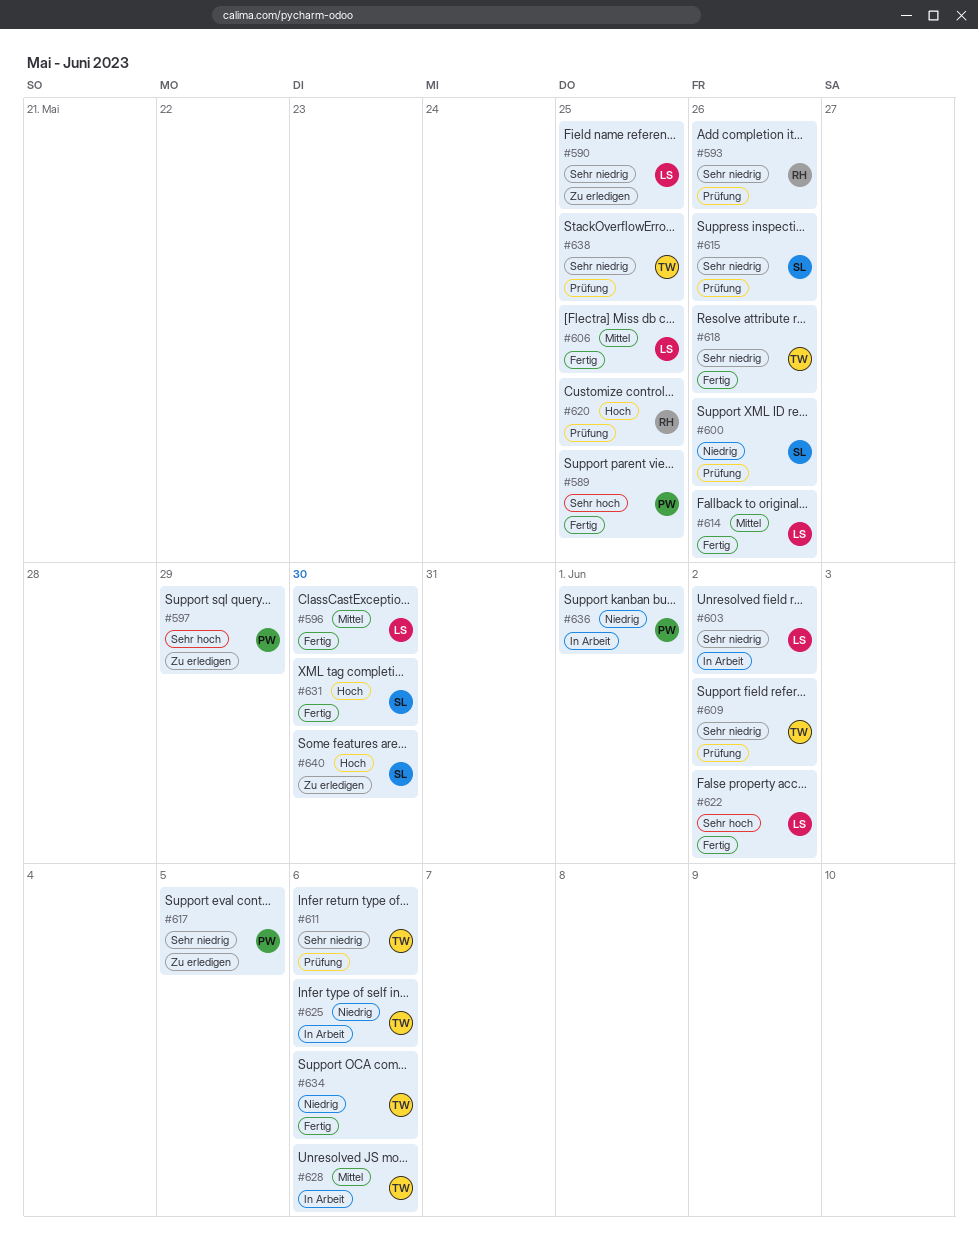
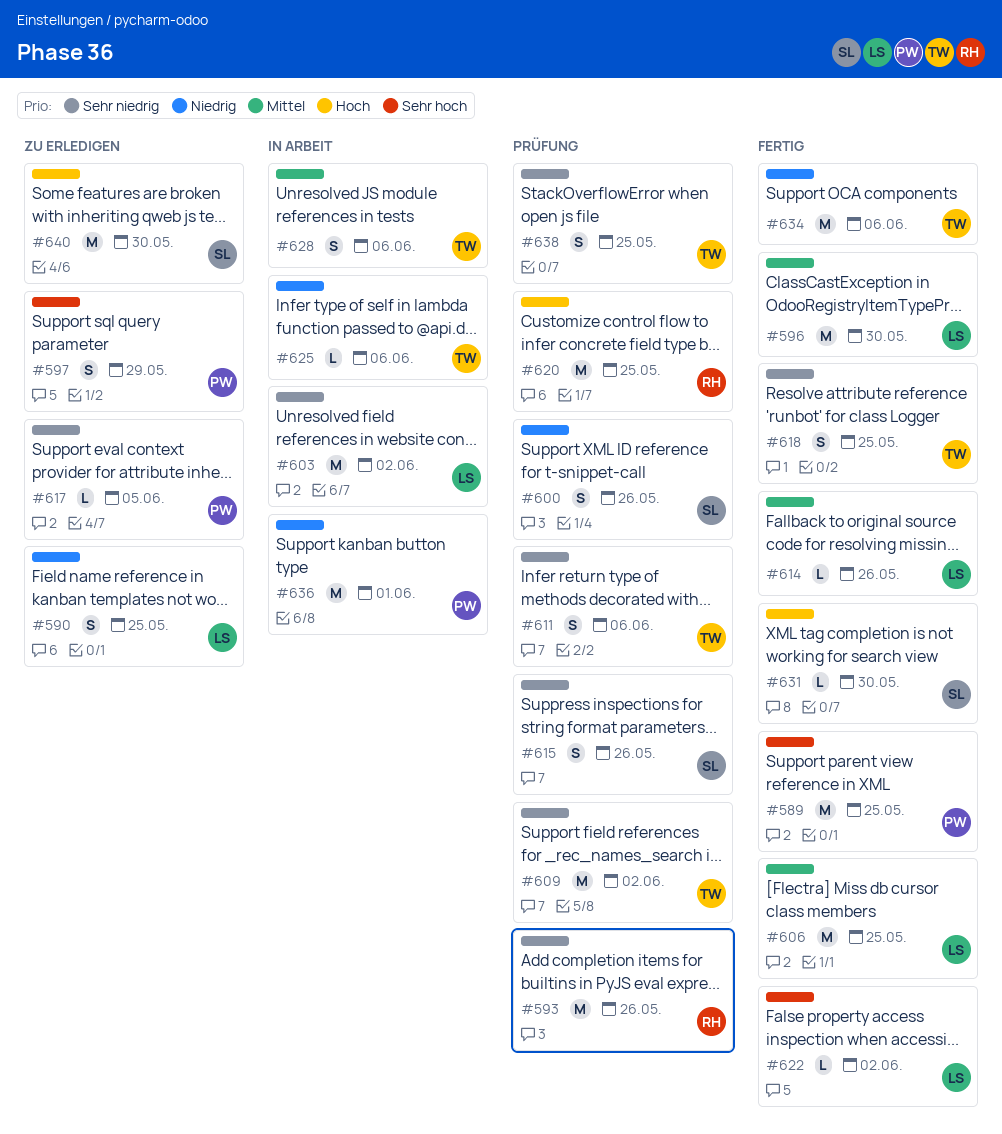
#590, priority: Sehr niedrig -> Niedrig
#618, due: May 26 -> May 25

